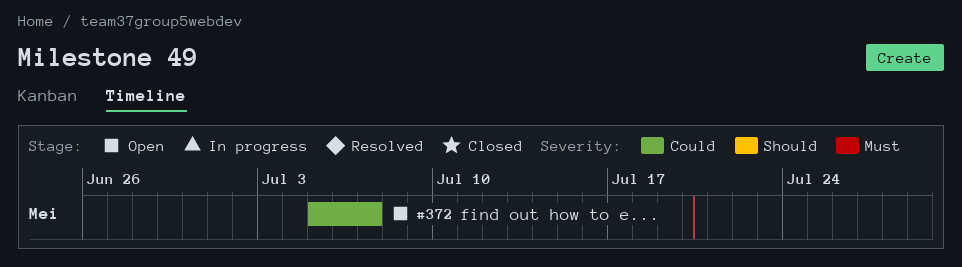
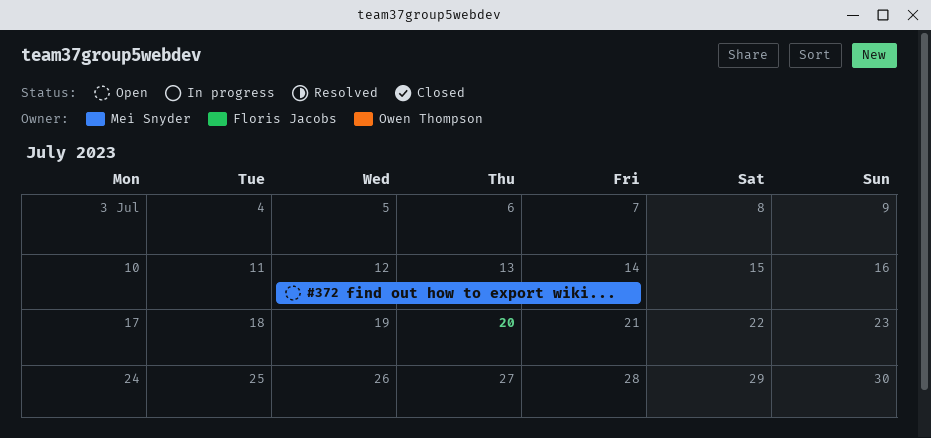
#372, start: Jul 5 -> Jul 12
#372, due: Jul 7 -> Jul 14

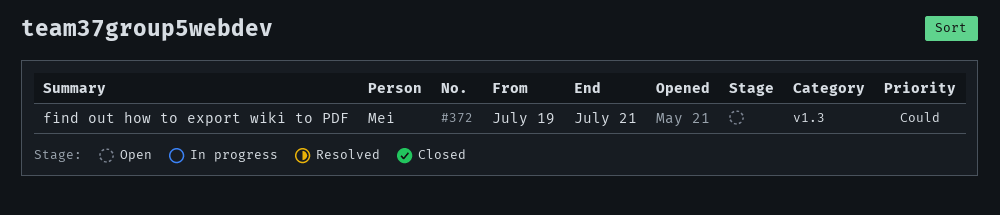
#372, start: Jul 12 -> Jul 19
#372, due: Jul 14 -> Jul 21

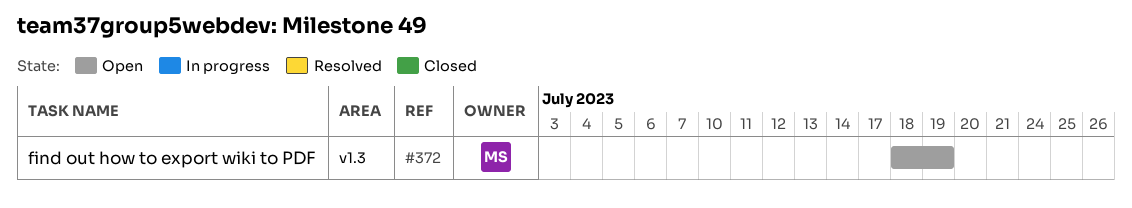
#372, start: Jul 19 -> Jul 18
#372, due: Jul 21 -> Jul 19

